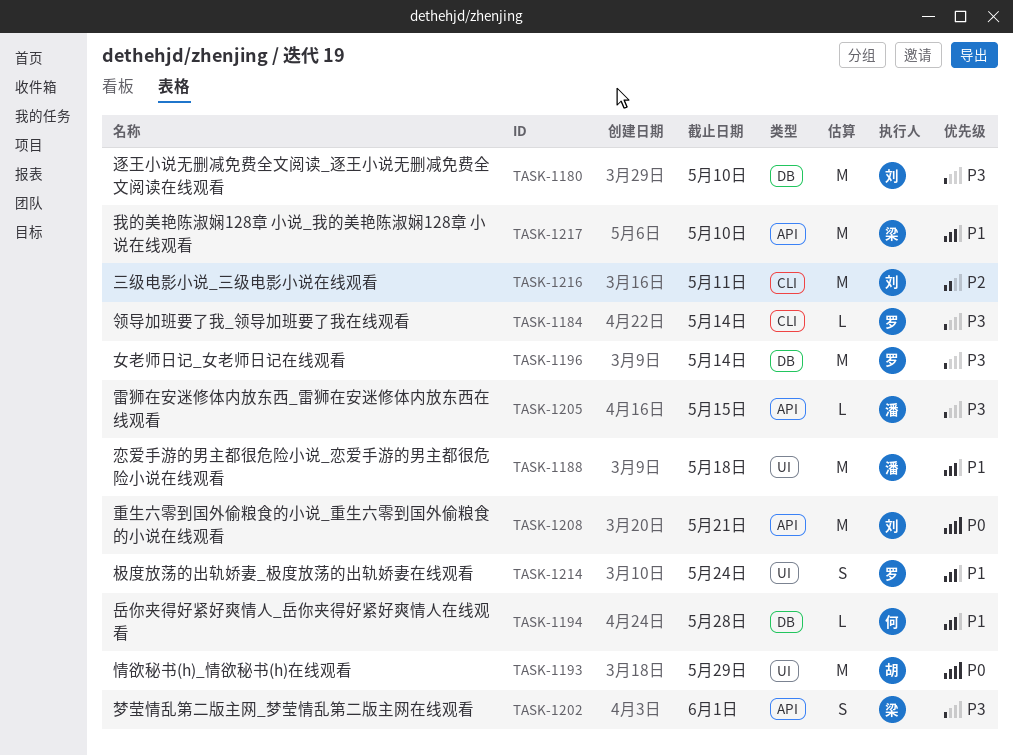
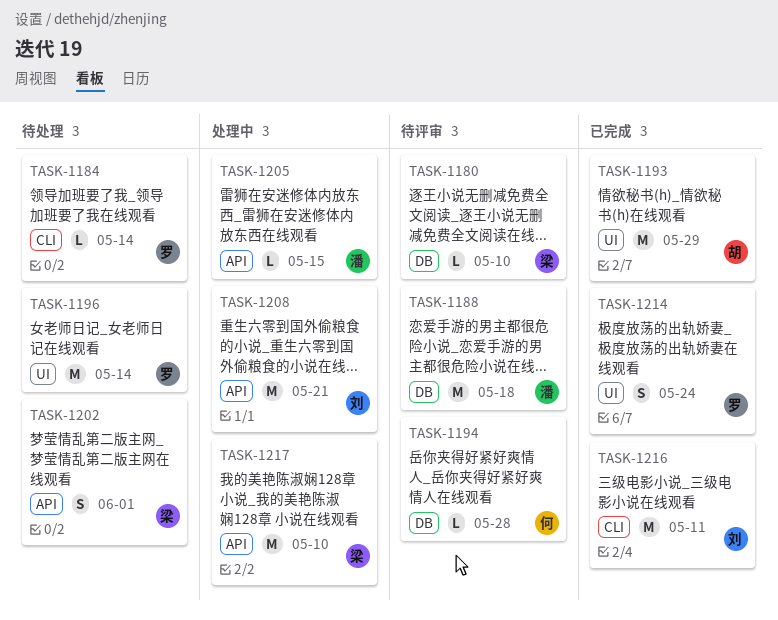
TASK-1180, owner: 刘 -> 梁
TASK-1180, estimate: M -> L
TASK-1188, label: UI -> DB
TASK-1196, label: DB -> UI

